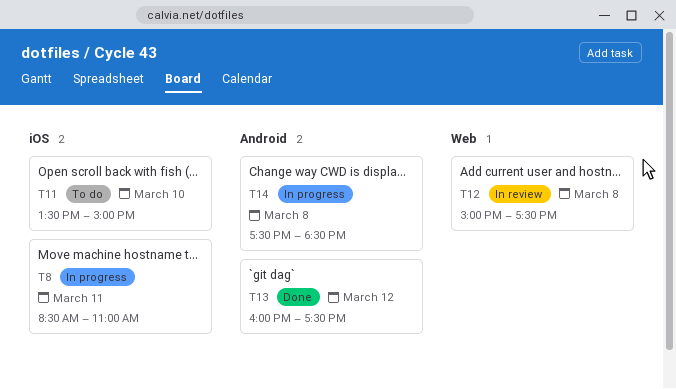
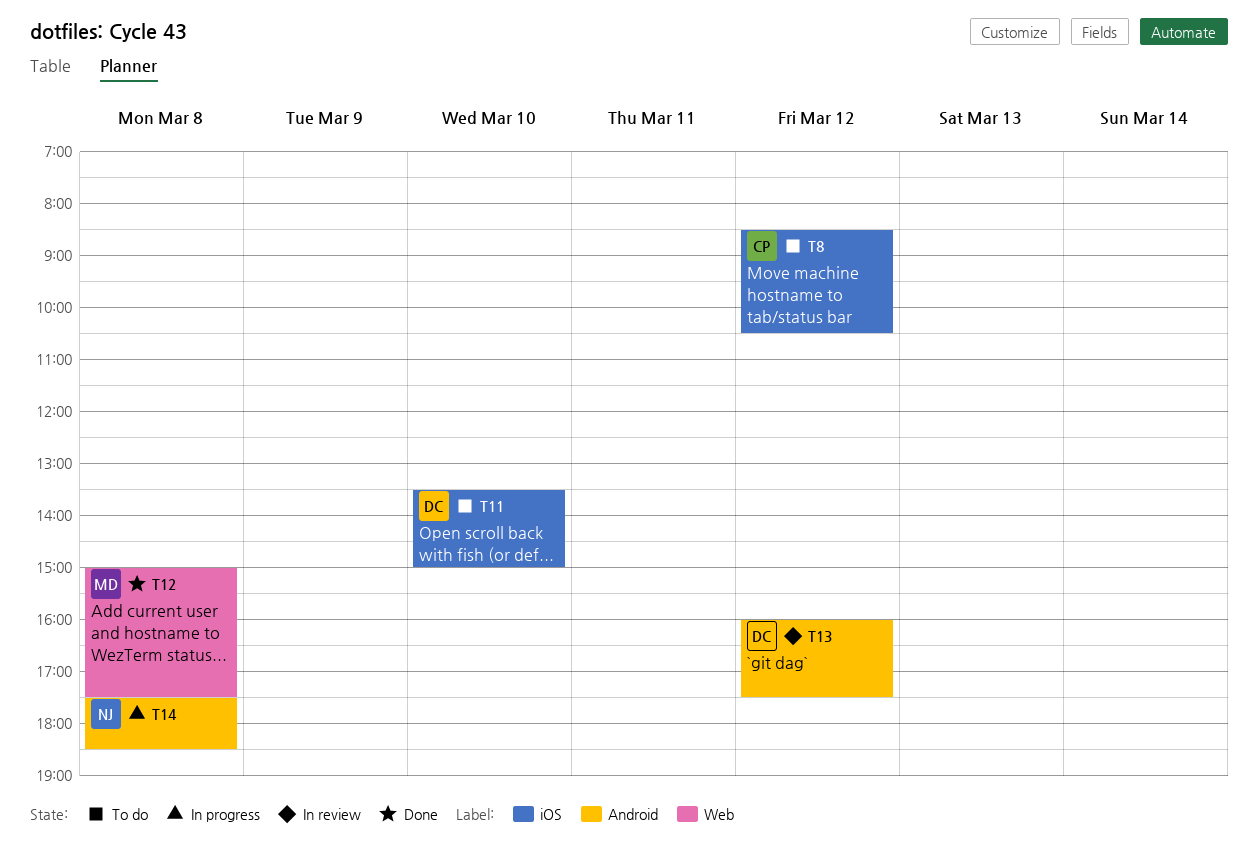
T8, status: In progress -> To do
T8, day: Mar 11 -> Mar 12
T8, ends: 11:00 -> 10:30
T12, status: In review -> Done
T13, status: Done -> In review

